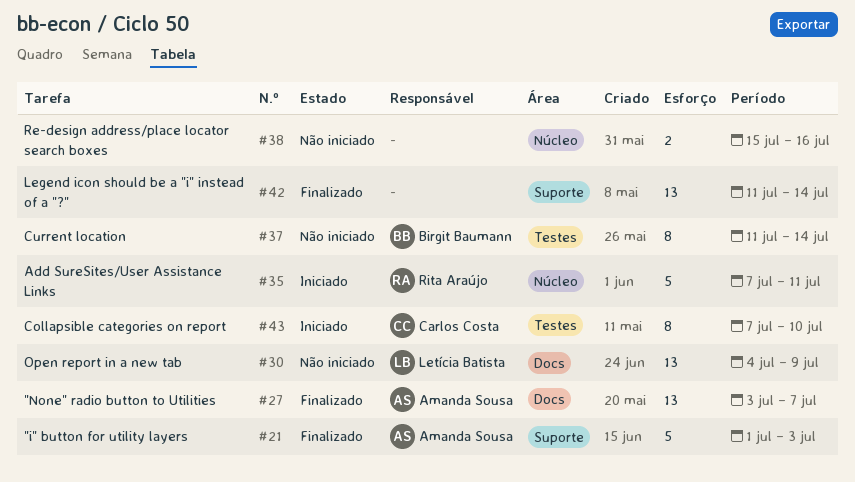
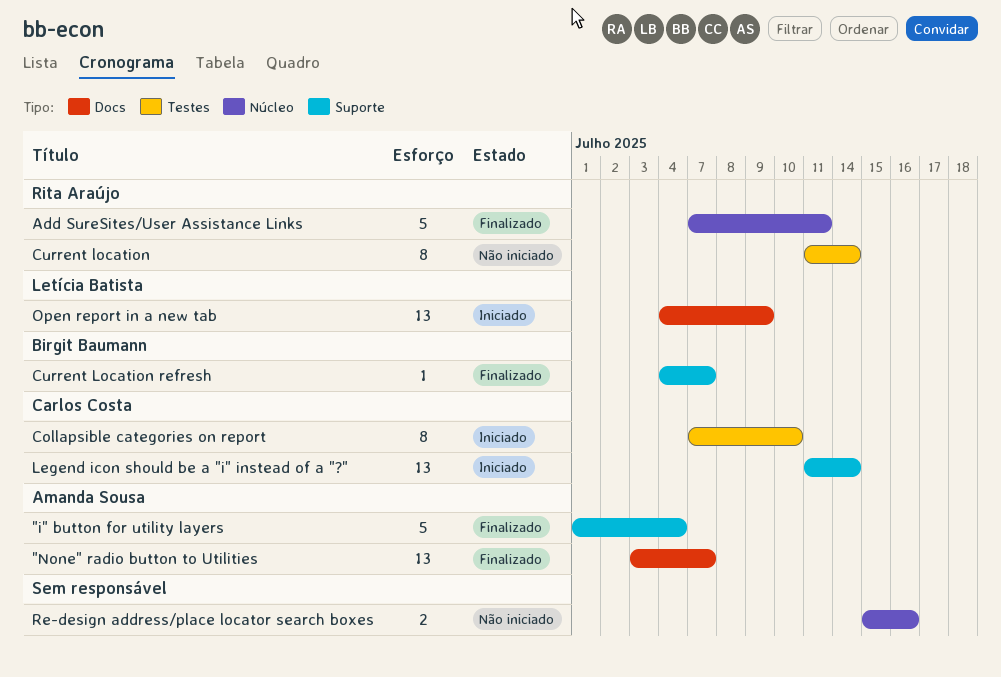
"i" button for utility layers, due: Jul 3 -> Jul 4
Add SureSites/User Assistance Links, status: Iniciado -> Finalizado
Current location, owner: Birgit Baumann -> Rita Araújo
Current Location refresh: none -> present
Legend icon should be a "i" instead of a "?", status: Finalizado -> Iniciado
Legend icon should be a "i" instead of a "?", owner: none -> Carlos Costa
Open report in a new tab, status: Não iniciado -> Iniciado

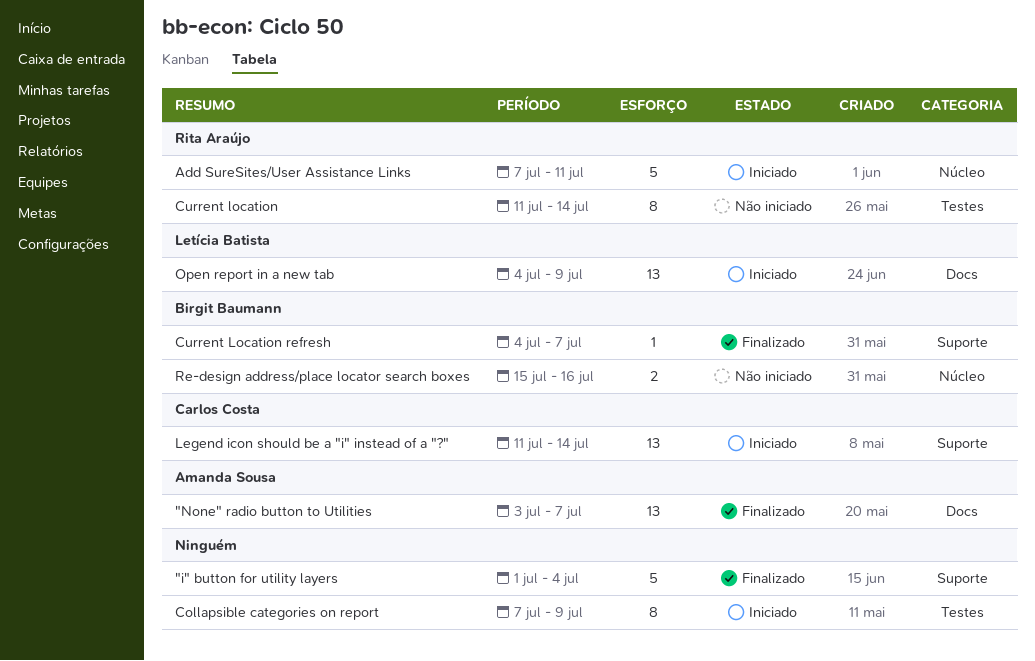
"i" button for utility layers, owner: Amanda Sousa -> none
Add SureSites/User Assistance Links, status: Finalizado -> Iniciado
Collapsible categories on report, owner: Carlos Costa -> none
Collapsible categories on report, due: Jul 10 -> Jul 9
Re-design address/place locator search boxes, owner: none -> Birgit Baumann

